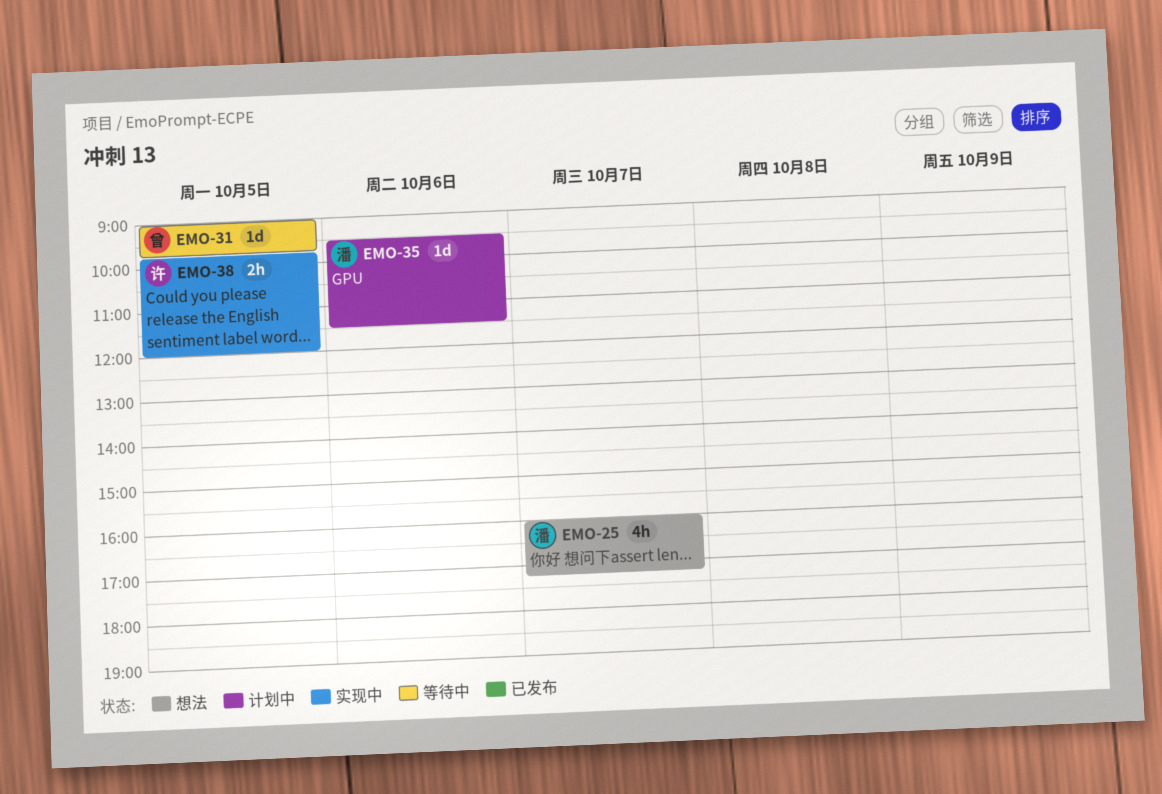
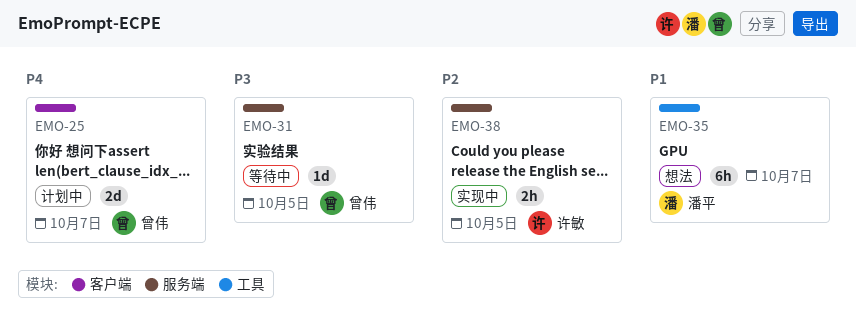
EMO-25, status: 想法 -> 计划中
EMO-25, owner: 潘平 -> 曾伟
EMO-25, estimate: 4h -> 2d
EMO-35, status: 计划中 -> 想法
EMO-35, estimate: 1d -> 6h
EMO-35, day: Oct 6 -> Oct 7

